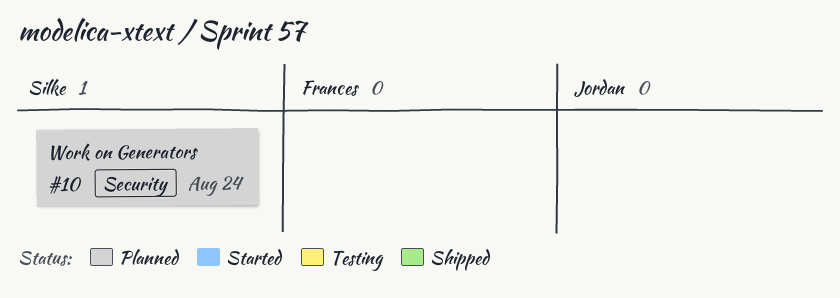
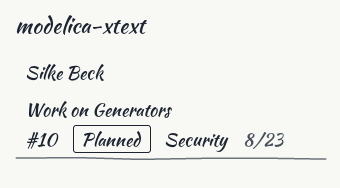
#10, due: Aug 24 -> Aug 23

